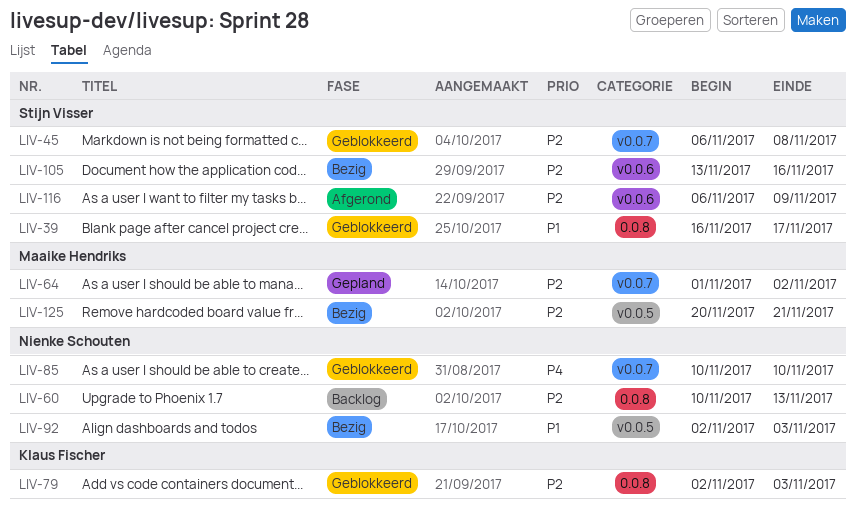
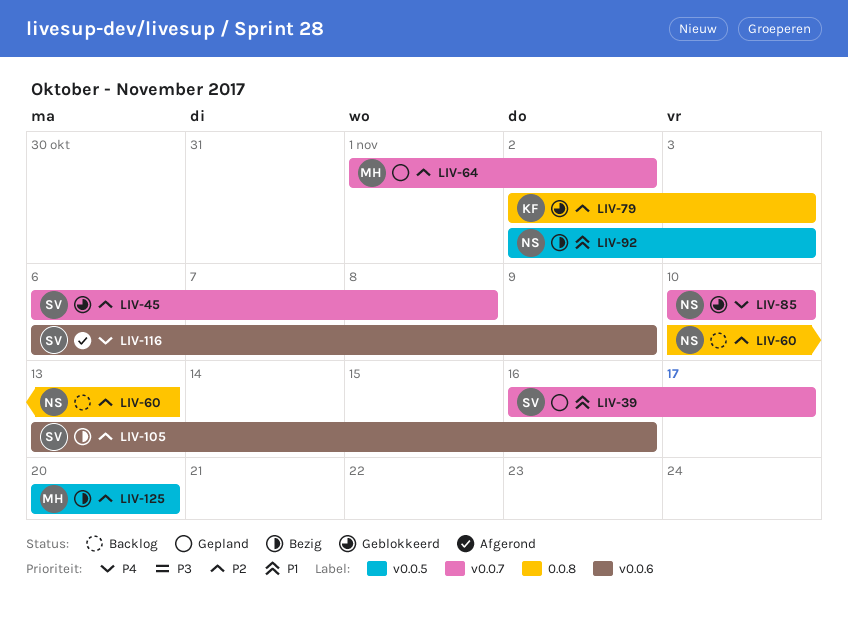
LIV-39, status: Geblokkeerd -> Gepland
LIV-39, label: 0.0.8 -> v0.0.7
LIV-116, priority: P2 -> P4
LIV-125, due: Nov 21 -> Nov 20

